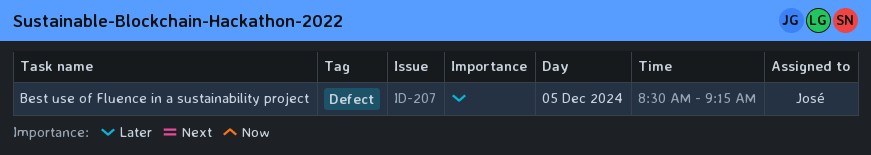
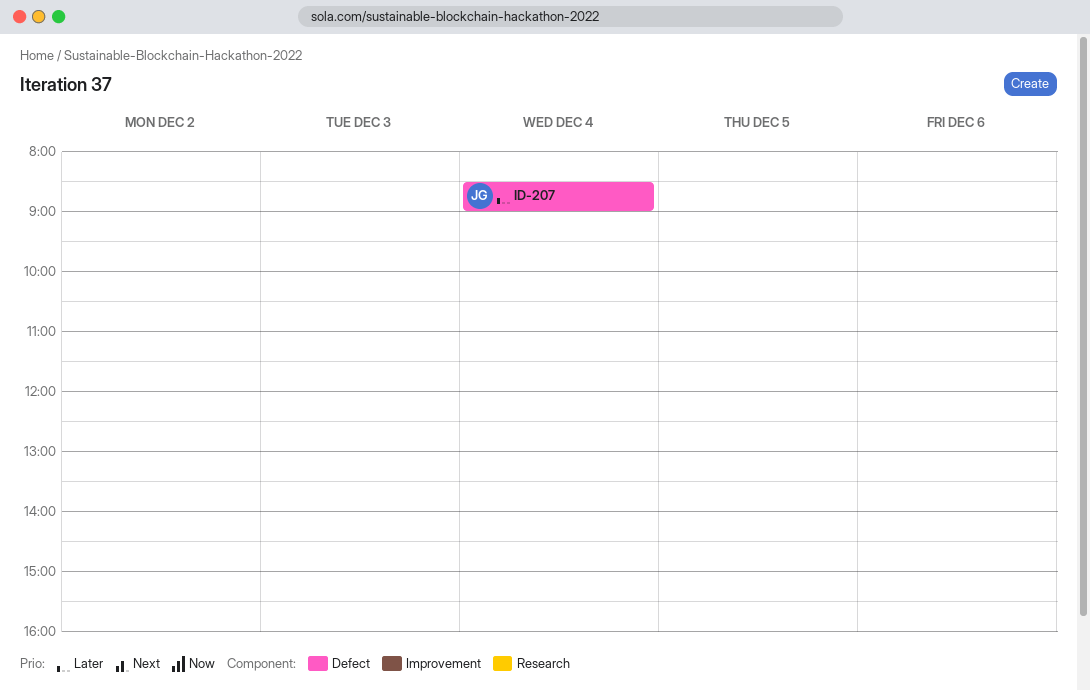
ID-207, day: Dec 5 -> Dec 4
ID-207, ends: 09:15 -> 09:00

